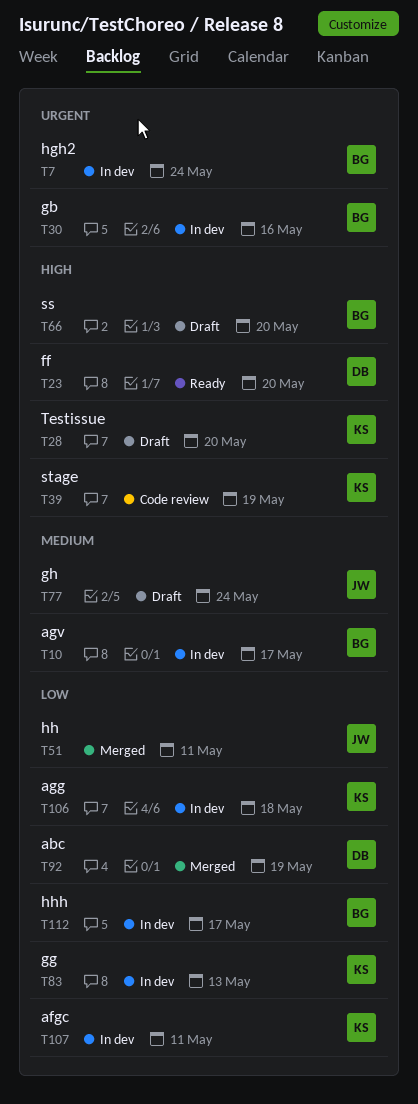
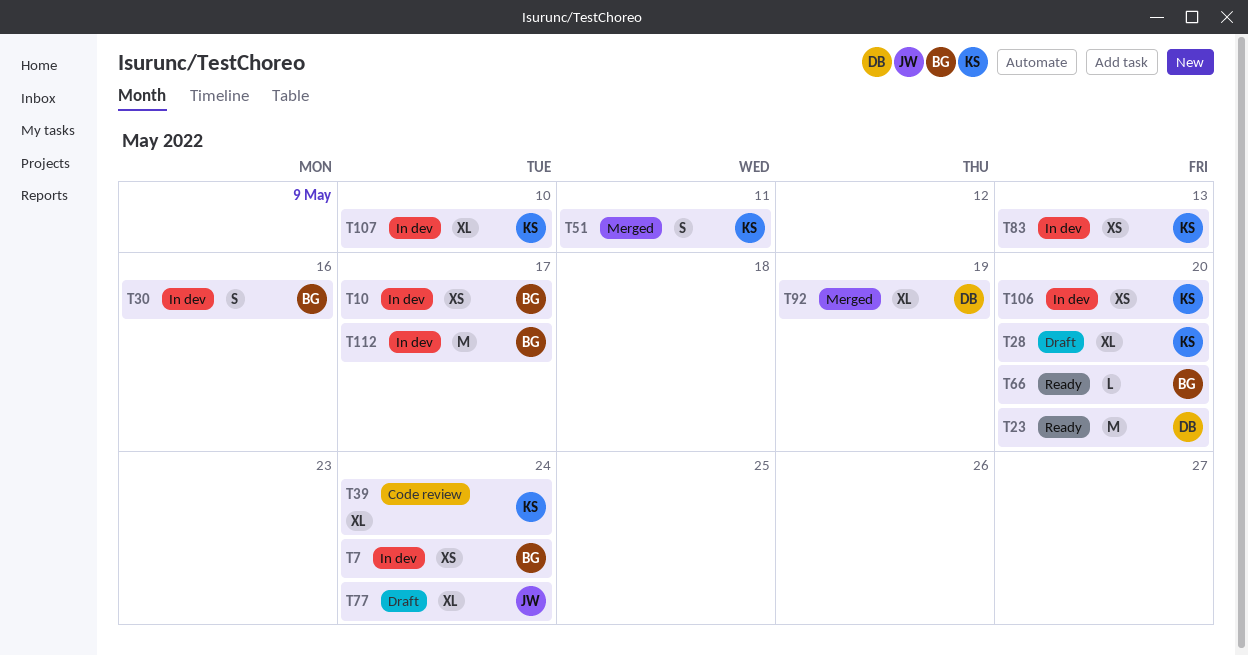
T39, due: May 19 -> May 24
T51, owner: JW -> KS
T66, status: Draft -> Ready
T106, due: May 18 -> May 20
T107, due: May 11 -> May 10

